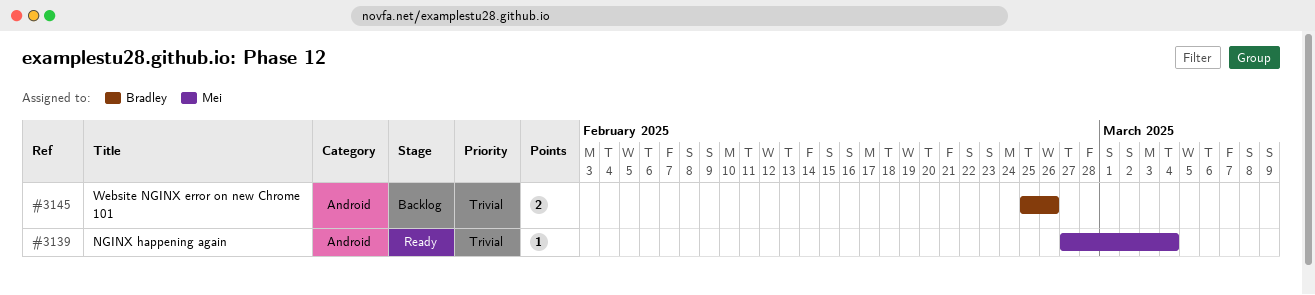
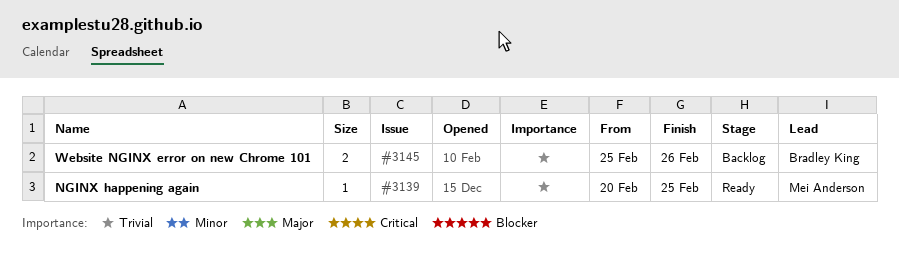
#3139, start: Feb 27 -> Feb 20
#3139, due: Mar 4 -> Feb 25

